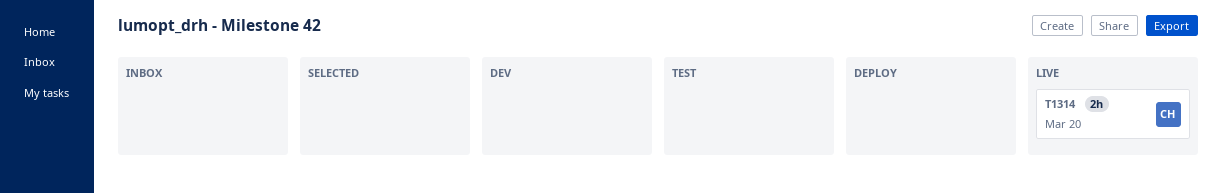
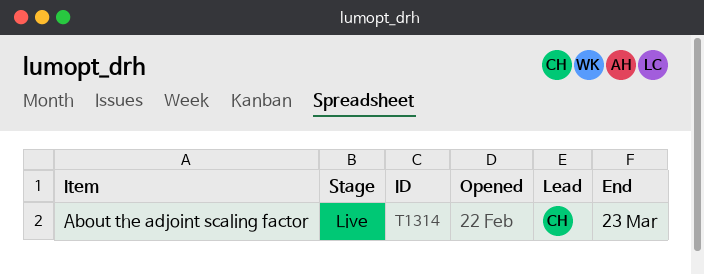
T1314, due: Mar 20 -> Mar 23

